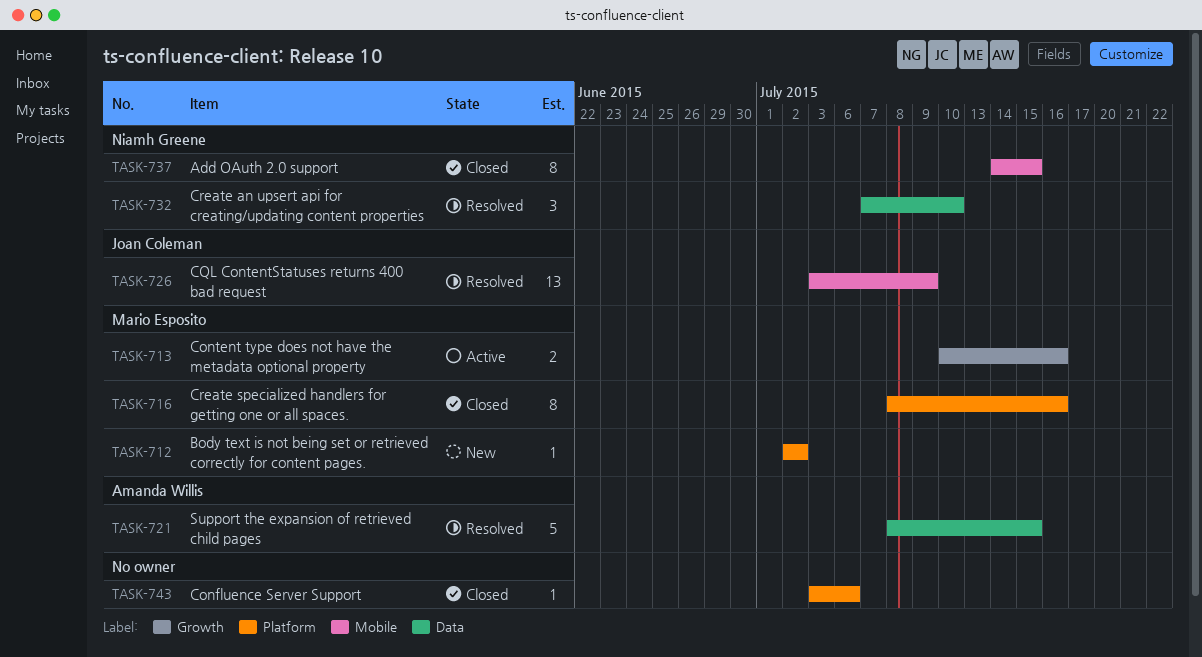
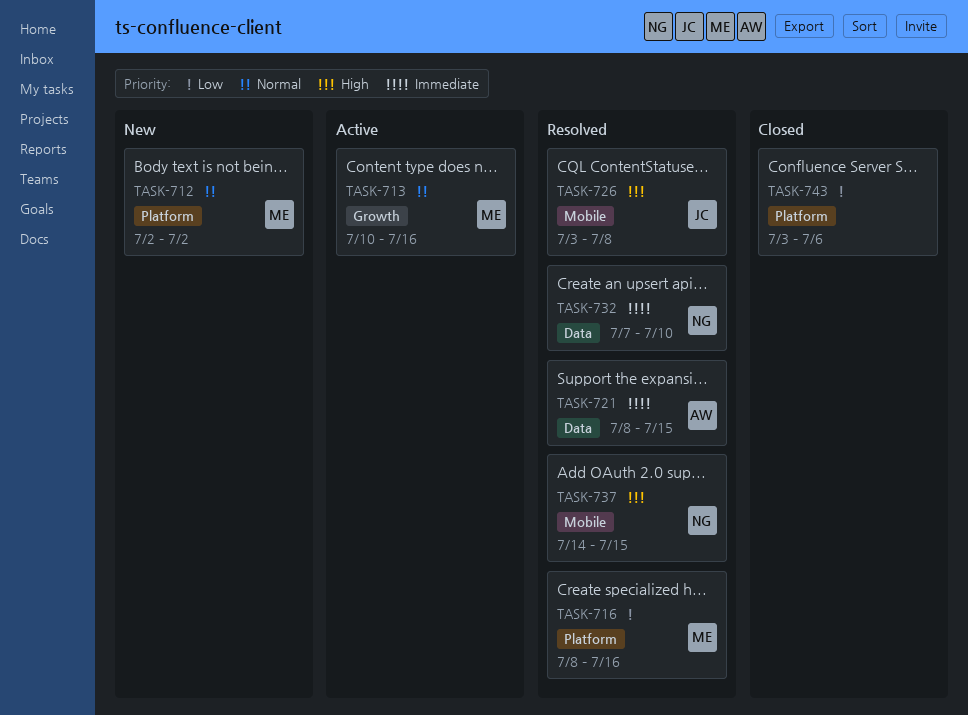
TASK-716, status: Closed -> Resolved
TASK-726, due: Jul 9 -> Jul 8
TASK-737, status: Closed -> Resolved

